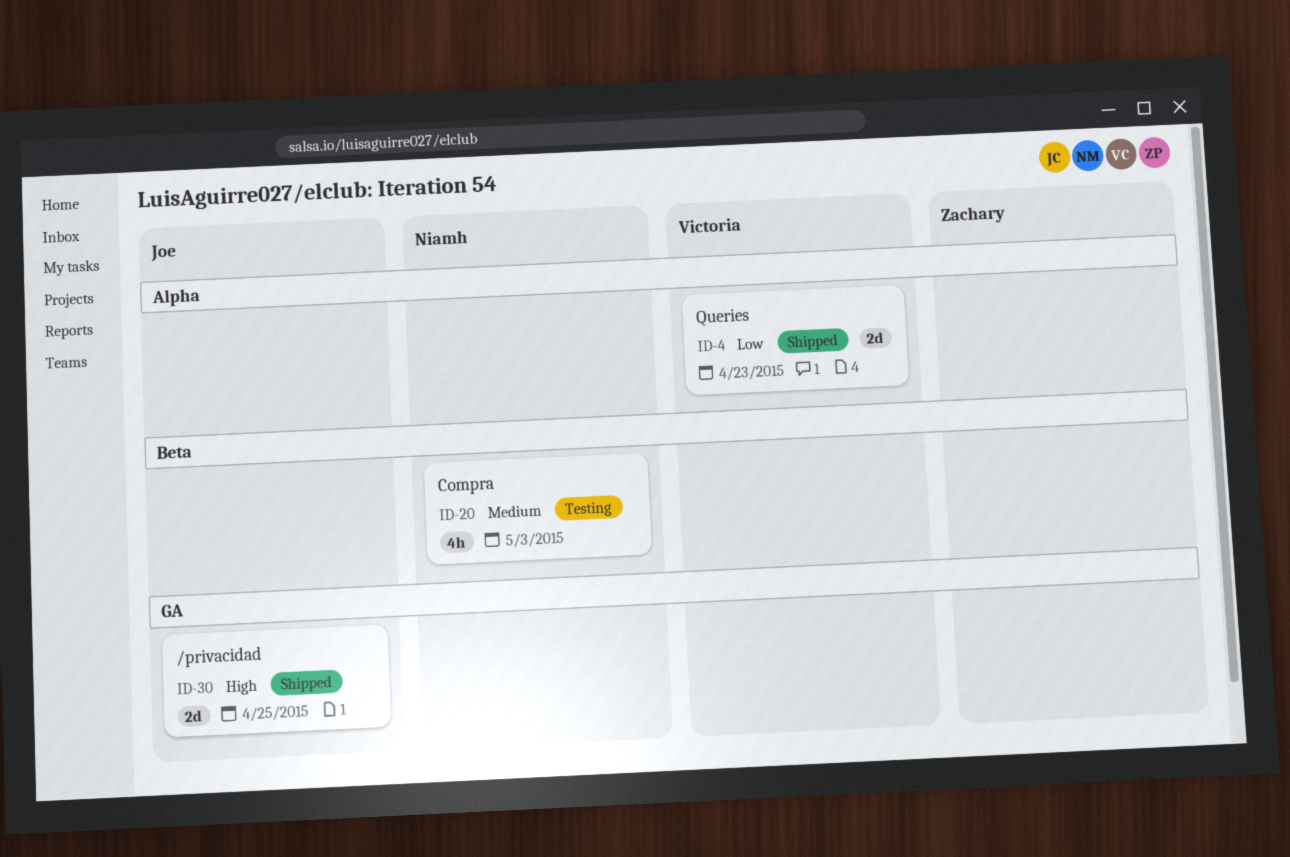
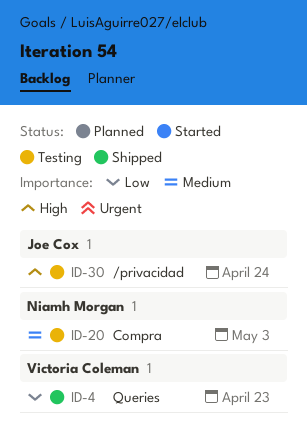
ID-30, status: Shipped -> Testing
ID-30, due: Apr 25 -> Apr 24

